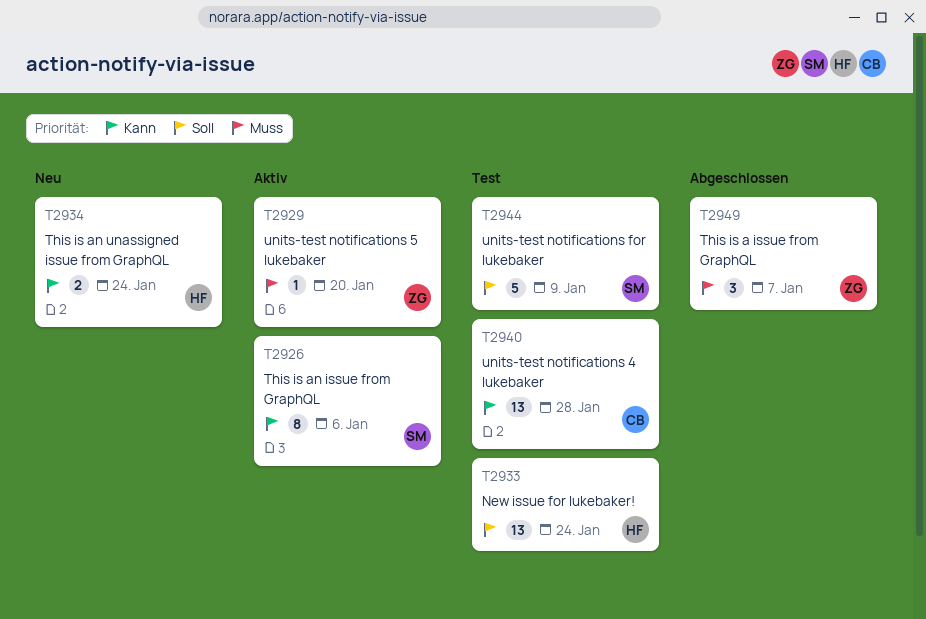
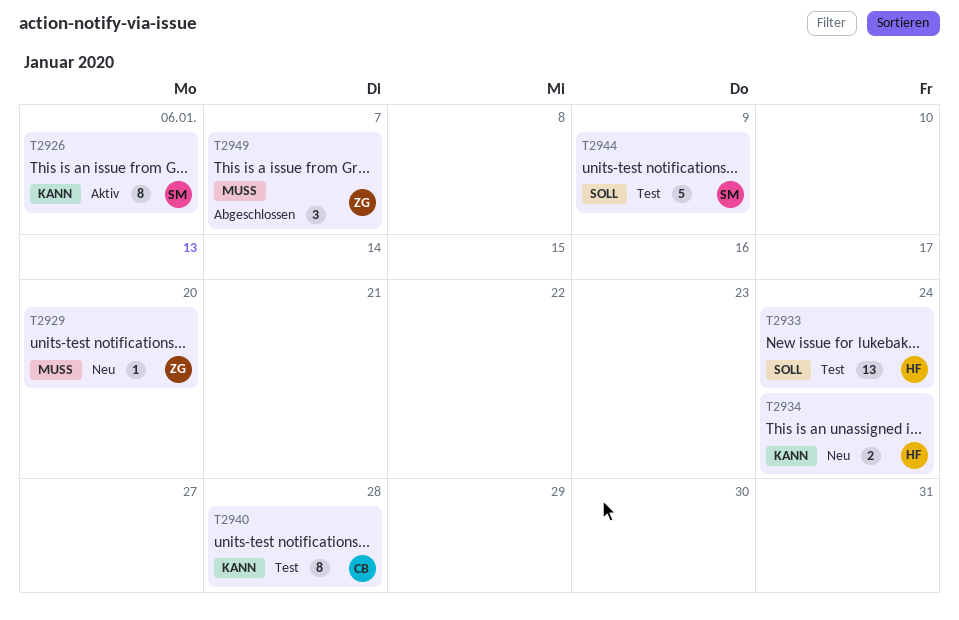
T2929, status: Aktiv -> Neu
T2940, estimate: 13 -> 8

